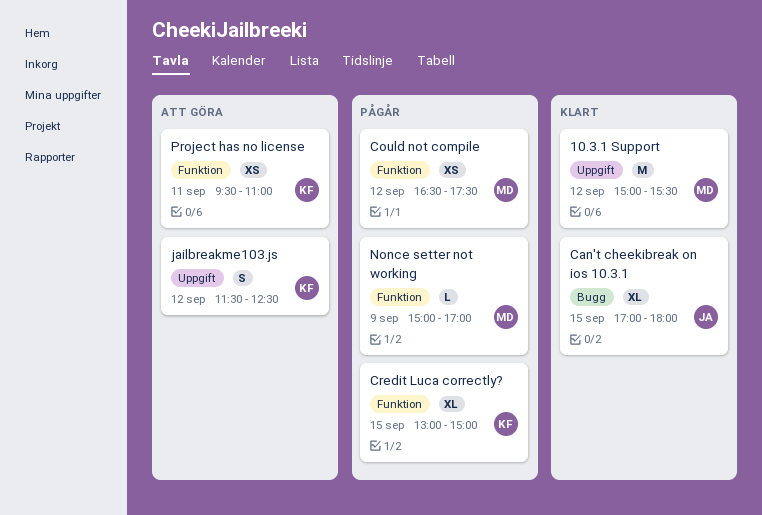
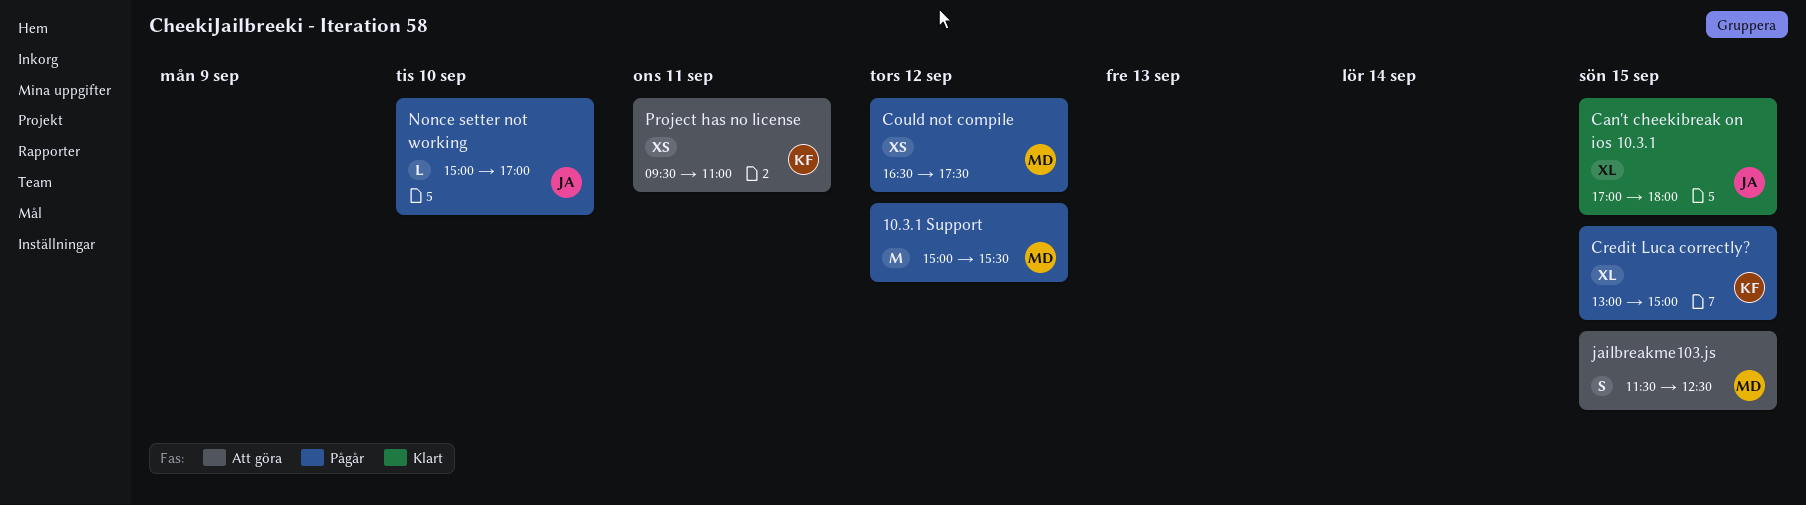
10.3.1 Support, status: Klart -> Pågår
jailbreakme103.js, owner: KF -> MD
jailbreakme103.js, day: Sep 12 -> Sep 15
Nonce setter not working, owner: MD -> JA
Nonce setter not working, day: Sep 9 -> Sep 10

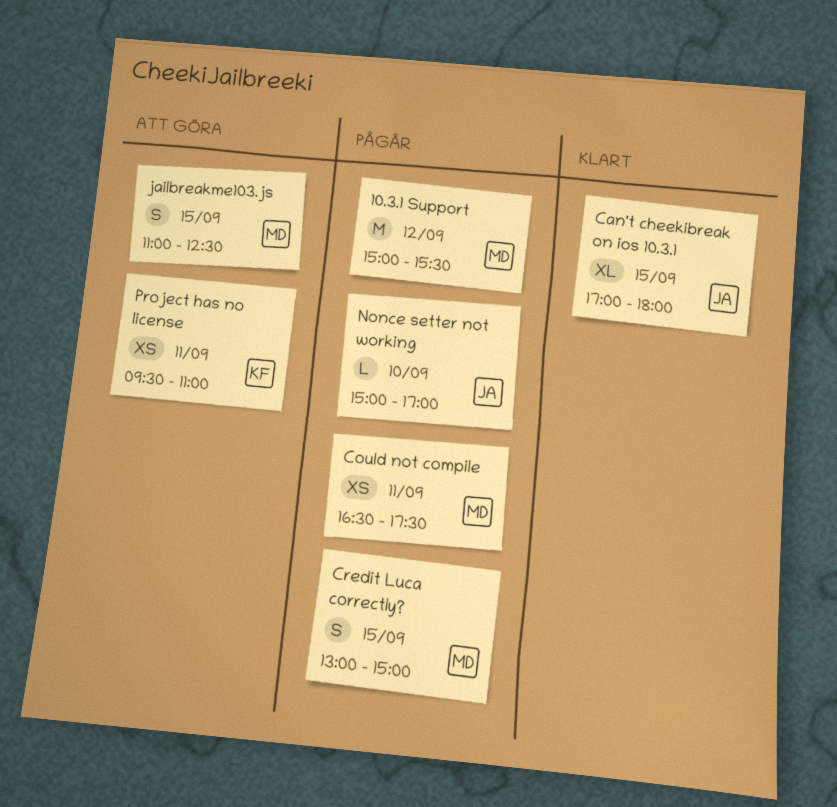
Could not compile, day: Sep 12 -> Sep 11
Credit Luca correctly?, owner: KF -> MD
Credit Luca correctly?, estimate: XL -> S
jailbreakme103.js, begins: 11:30 -> 11:00

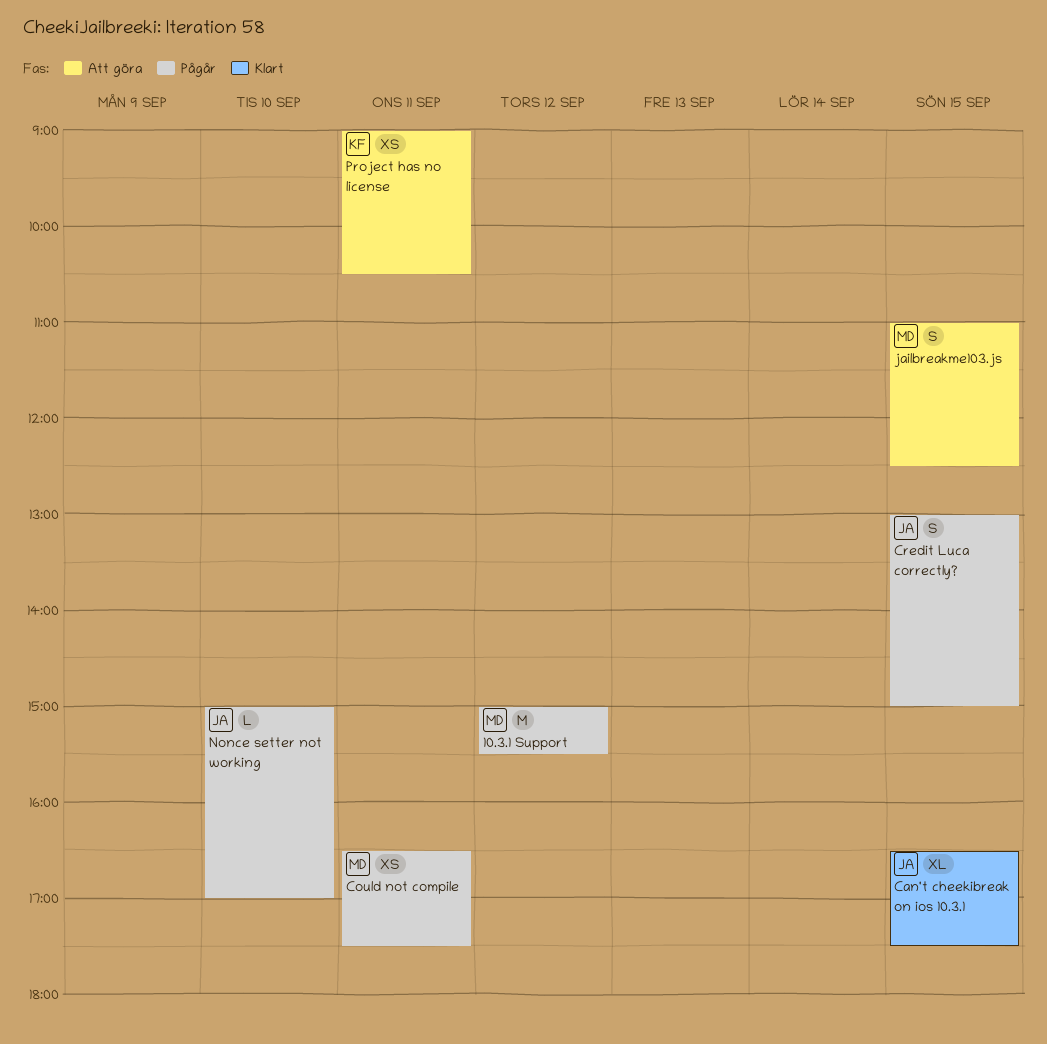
Can't cheekibreak on ios 10.3.1, begins: 17:00 -> 16:30
Can't cheekibreak on ios 10.3.1, ends: 18:00 -> 17:30
Credit Luca correctly?, owner: MD -> JA
Project has no license, begins: 09:30 -> 09:00
Project has no license, ends: 11:00 -> 10:30

